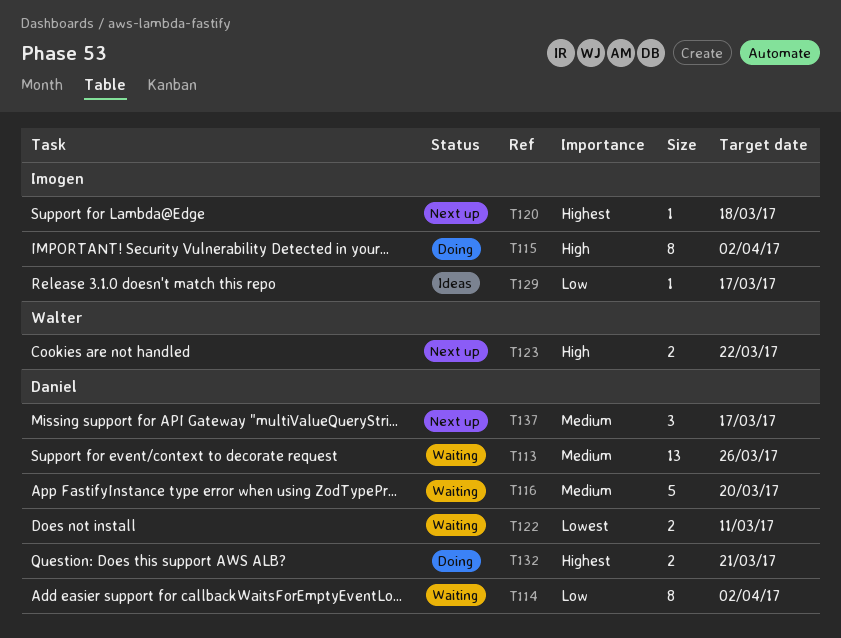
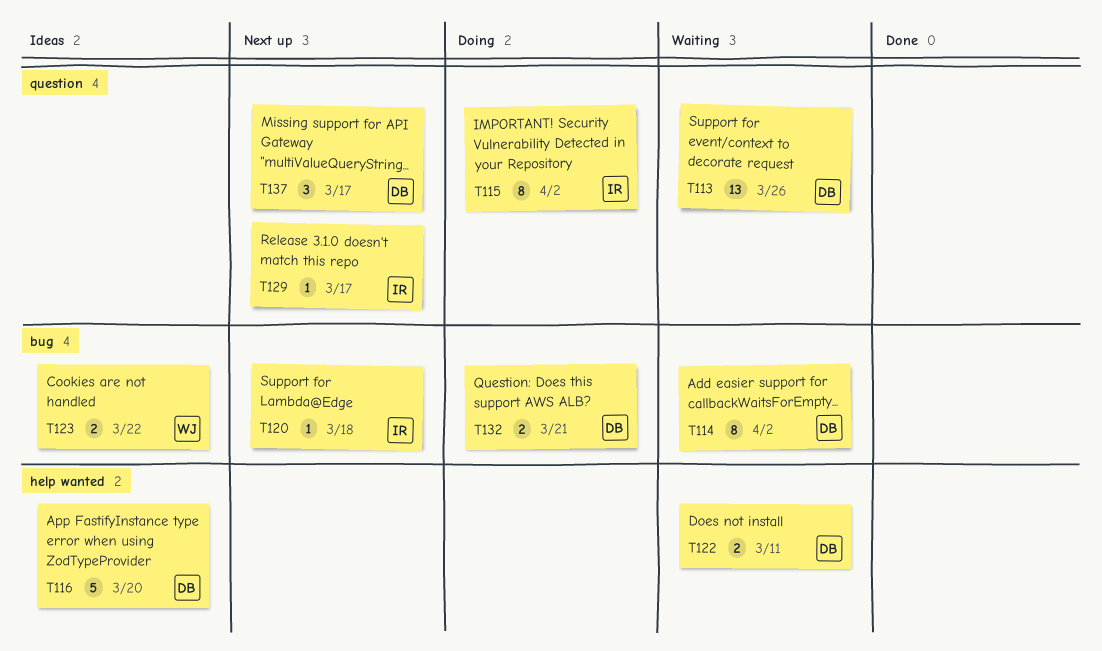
T116, status: Waiting -> Ideas
T123, status: Next up -> Ideas
T129, status: Ideas -> Next up

